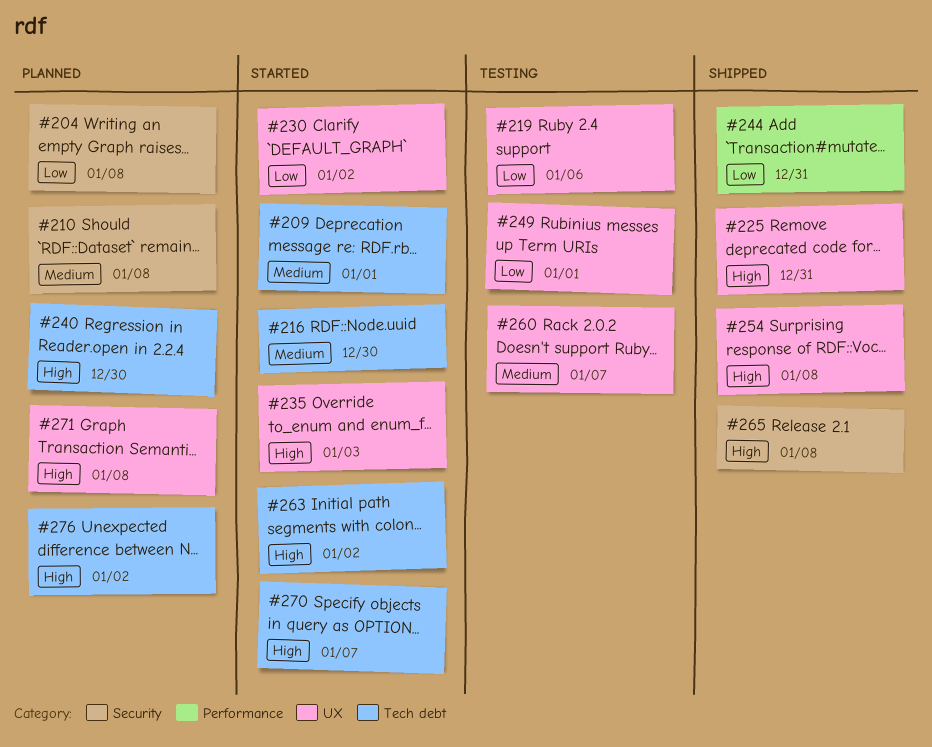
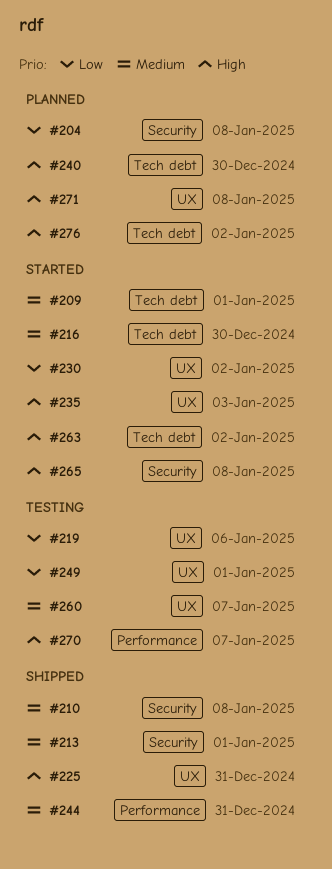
#210, status: Planned -> Shipped
#213: none -> present
#244, priority: Low -> Medium
#254: present -> none
#265, status: Shipped -> Started
#270, status: Started -> Testing
#270, label: Tech debt -> Performance

